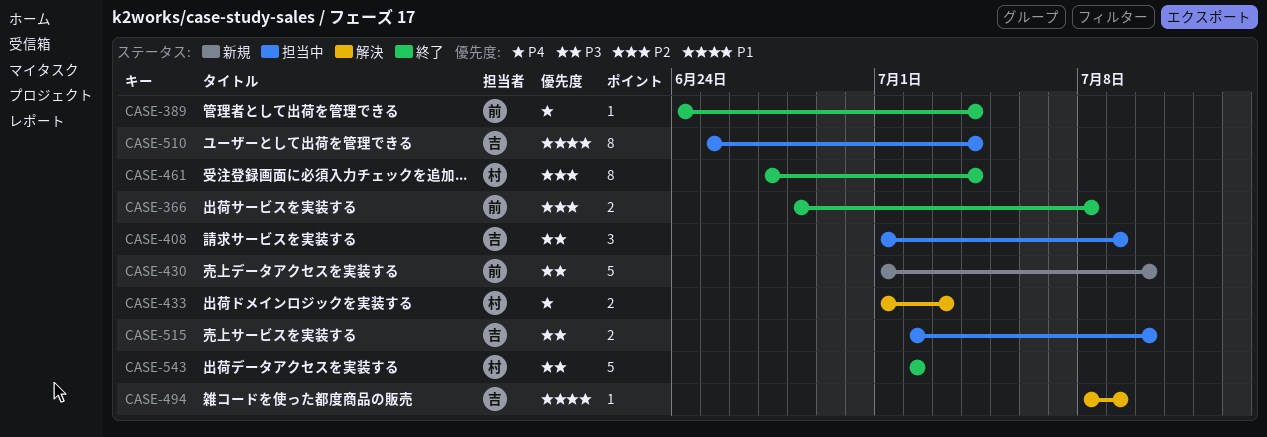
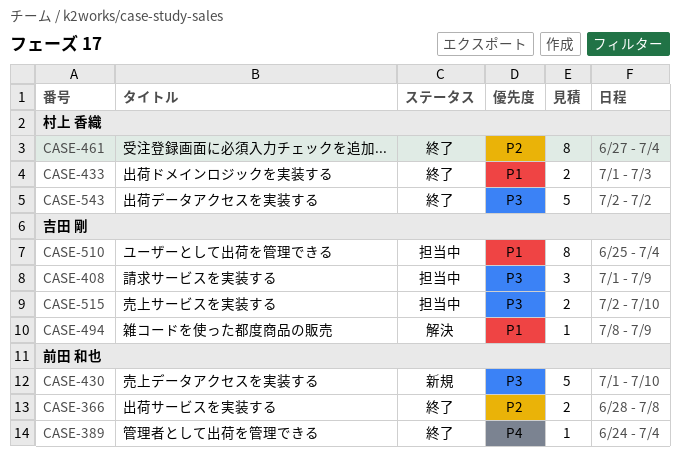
CASE-433, status: 解決 -> 終了
CASE-433, priority: P4 -> P1

